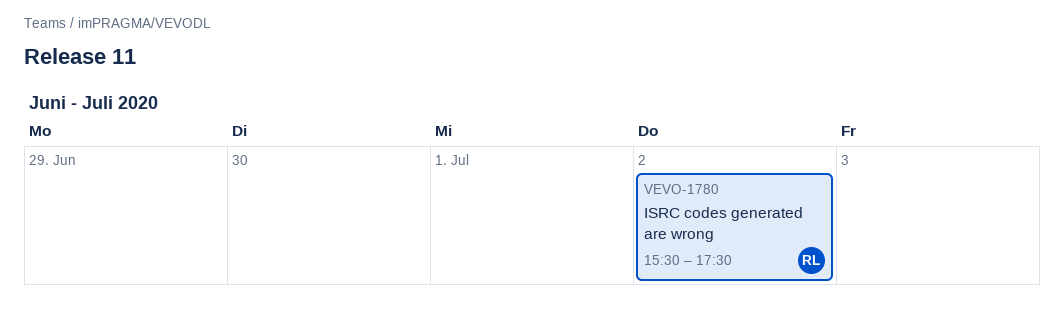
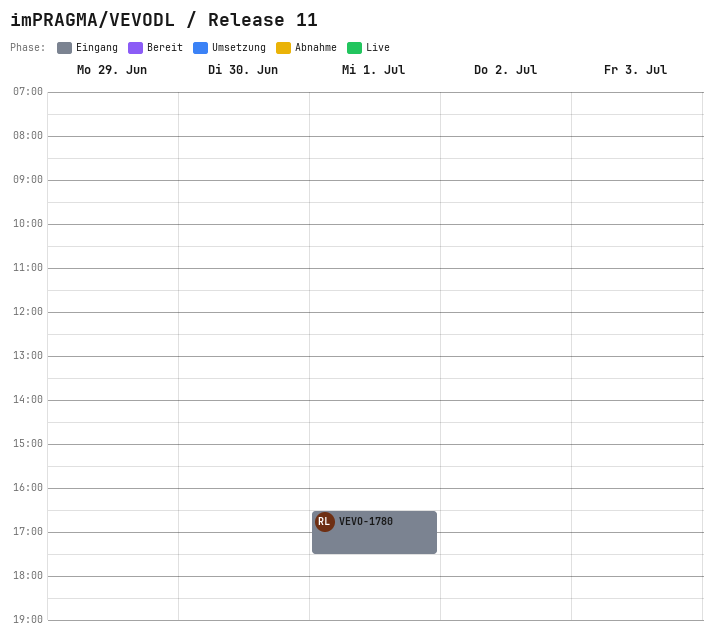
VEVO-1780, day: Jul 2 -> Jul 1
VEVO-1780, begins: 15:30 -> 16:30

